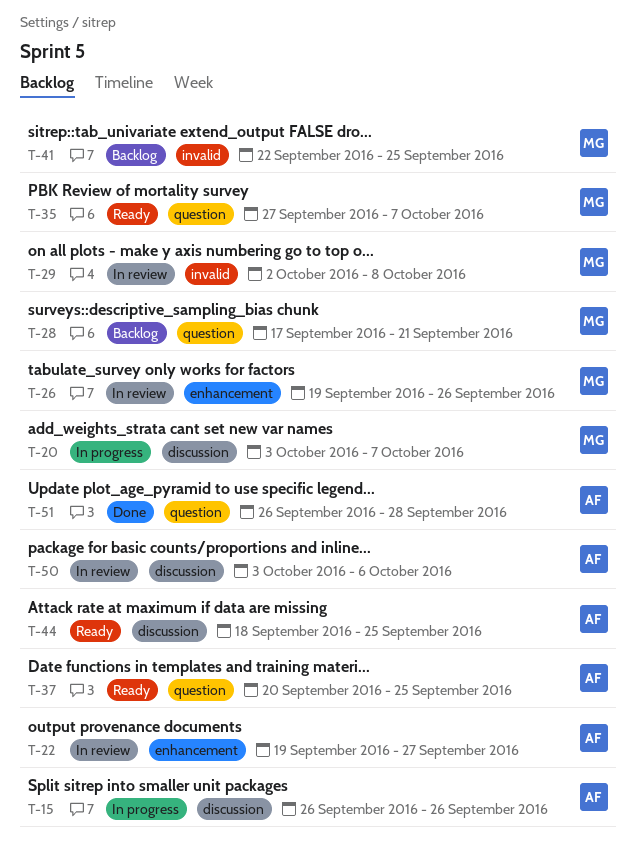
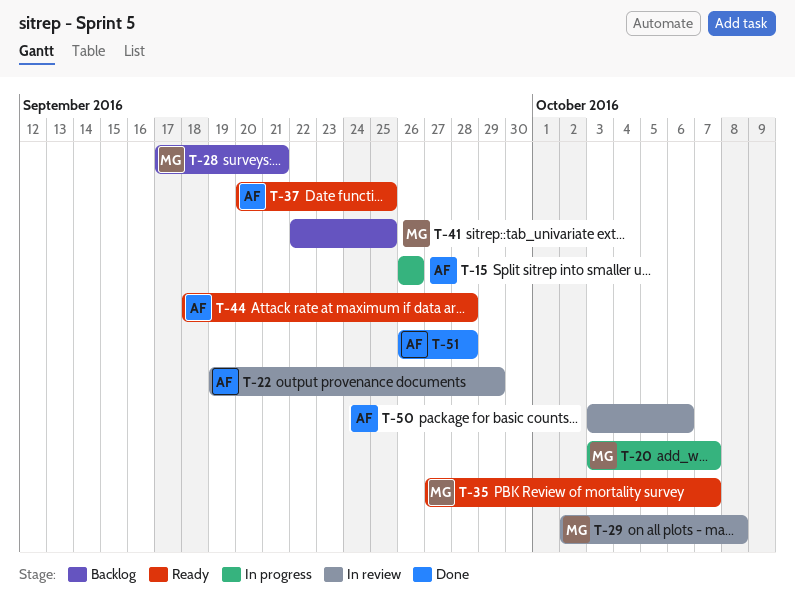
T-22, due: Sep 27 -> Sep 29
T-26: present -> none
T-44, due: Sep 25 -> Sep 28

